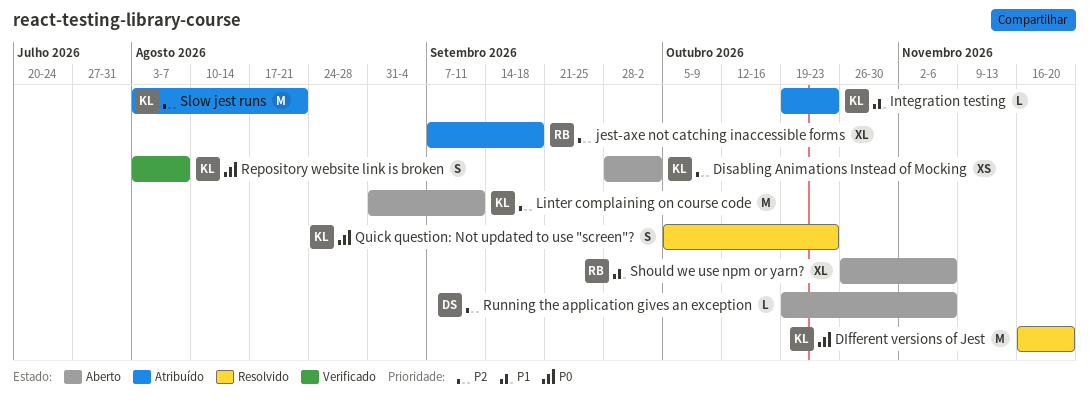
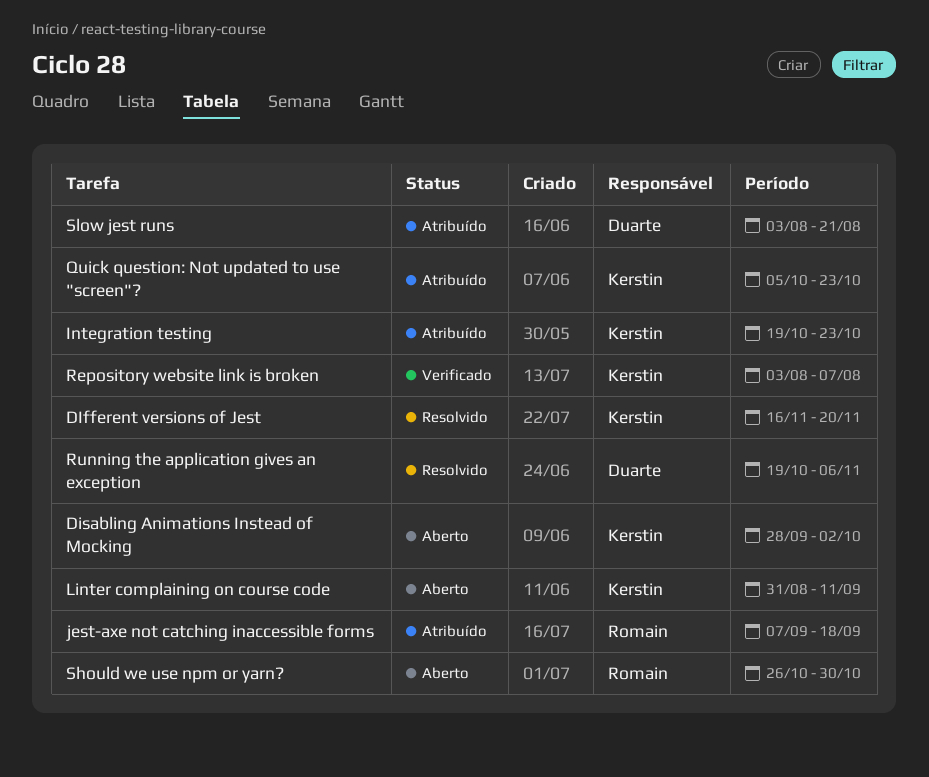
Quick question: Not updated to use "screen"?, status: Resolvido -> Atribuído
Running the application gives an exception, status: Aberto -> Resolvido
Should we use npm or yarn?, due: Nov 6 -> Oct 30
Slow jest runs, owner: Kerstin -> Duarte

